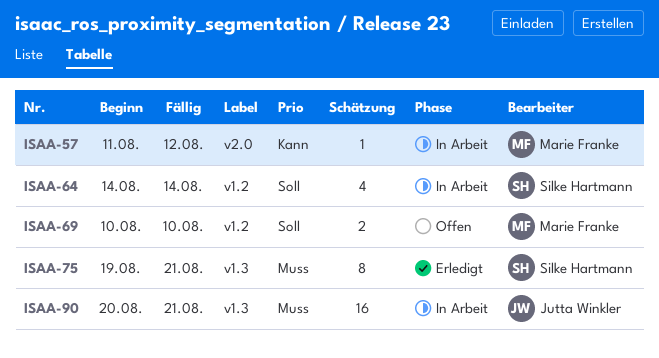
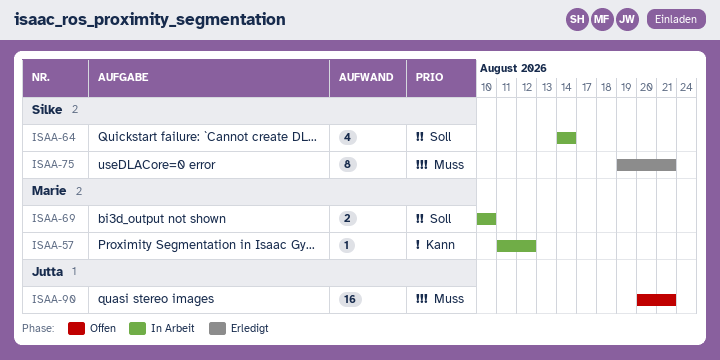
ISAA-69, status: Offen -> In Arbeit
ISAA-90, status: In Arbeit -> Offen

